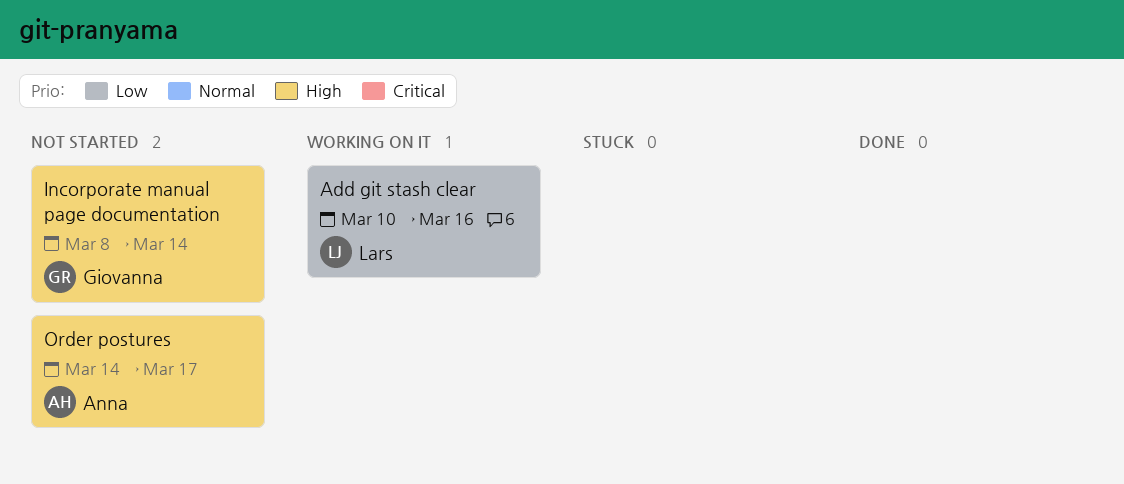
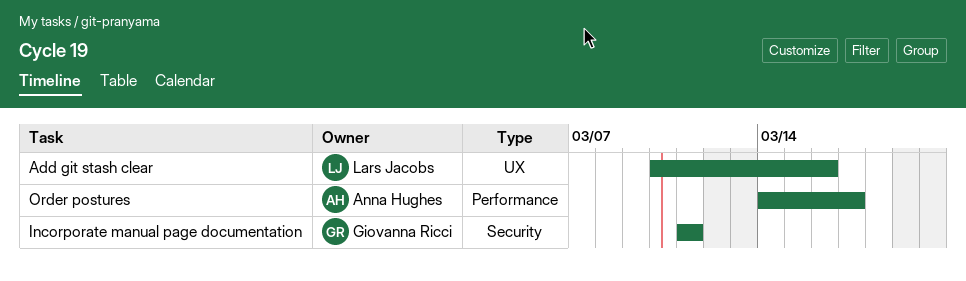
Incorporate manual page documentation, start: Mar 8 -> Mar 11
Incorporate manual page documentation, due: Mar 14 -> Mar 11

